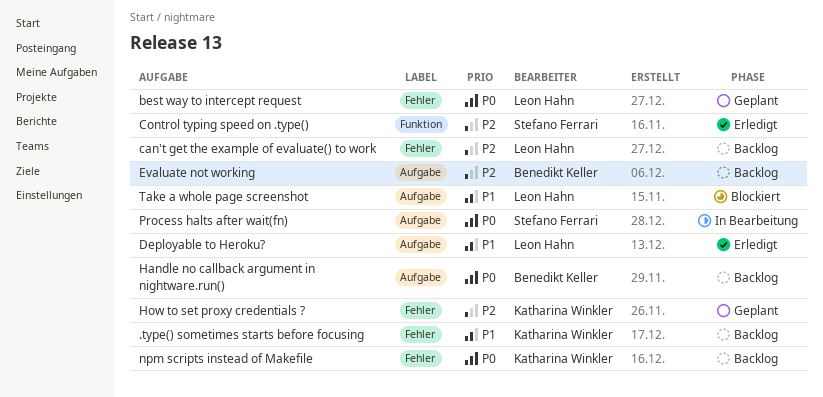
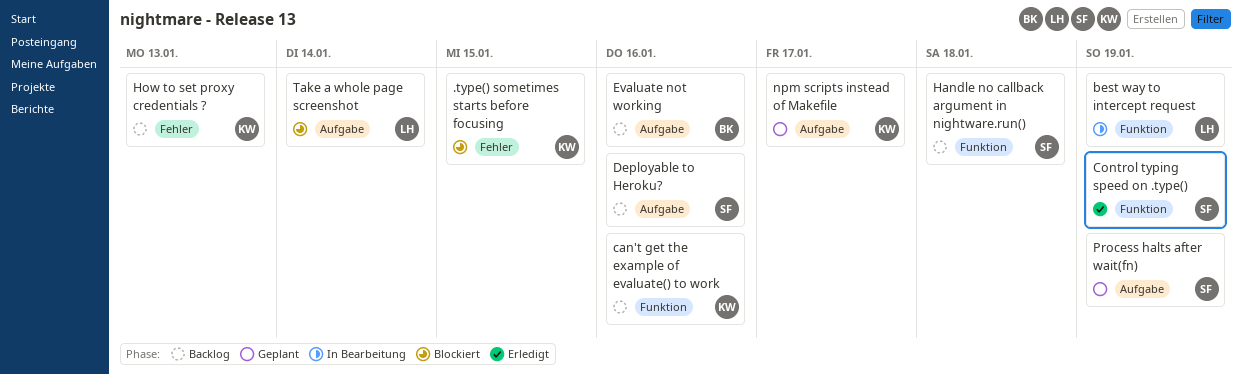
.type() sometimes starts before focusing, status: Backlog -> Blockiert
best way to intercept request, status: Geplant -> In Bearbeitung
best way to intercept request, label: Fehler -> Funktion
can't get the example of evaluate() to work, owner: Leon Hahn -> Katharina Winkler
can't get the example of evaluate() to work, label: Fehler -> Funktion
Deployable to Heroku?, status: Erledigt -> Backlog
Deployable to Heroku?, owner: Leon Hahn -> Stefano Ferrari
Handle no callback argument in nightware.run(), owner: Benedikt Keller -> Stefano Ferrari
Handle no callback argument in nightware.run(), label: Aufgabe -> Funktion
How to set proxy credentials ?, status: Geplant -> Backlog
npm scripts instead of Makefile, status: Backlog -> Geplant
npm scripts instead of Makefile, label: Fehler -> Aufgabe
Process halts after wait(fn), status: In Bearbeitung -> Geplant

